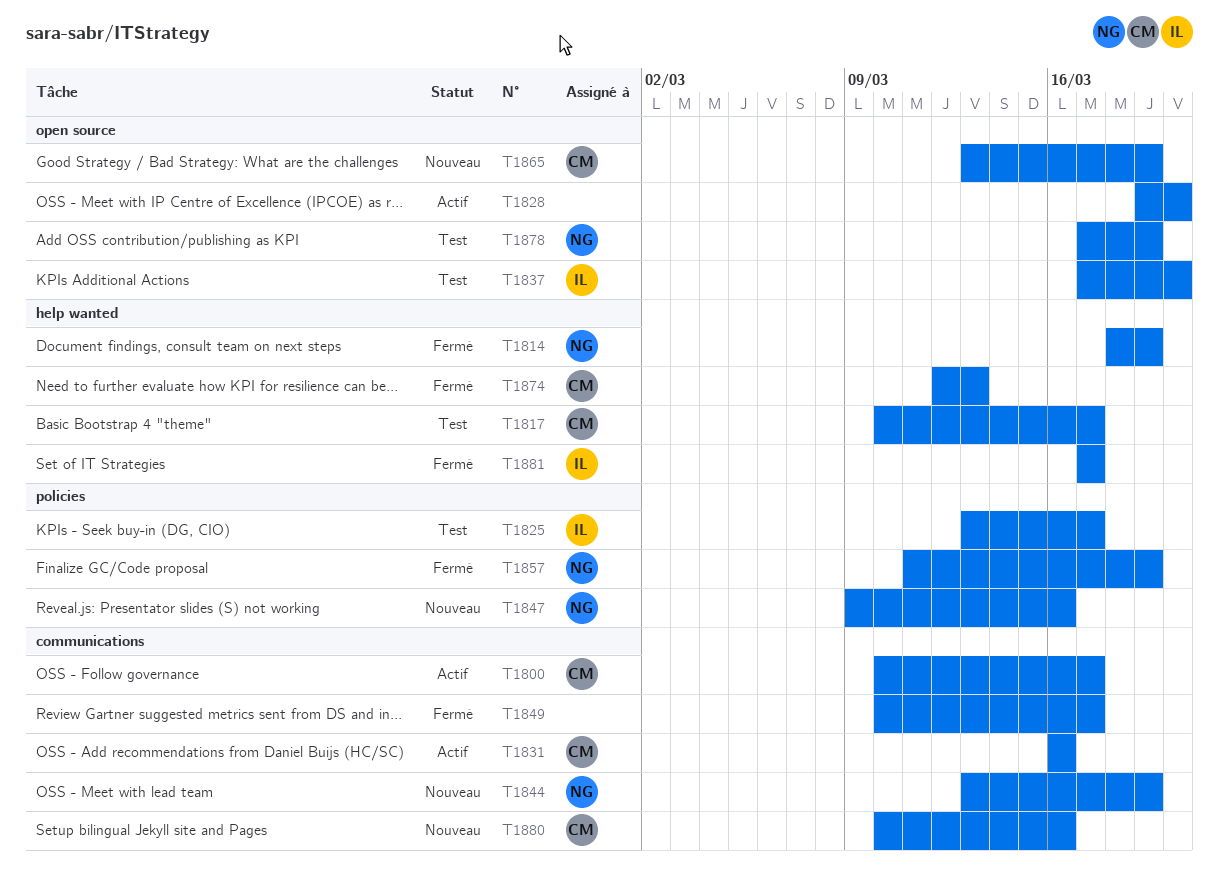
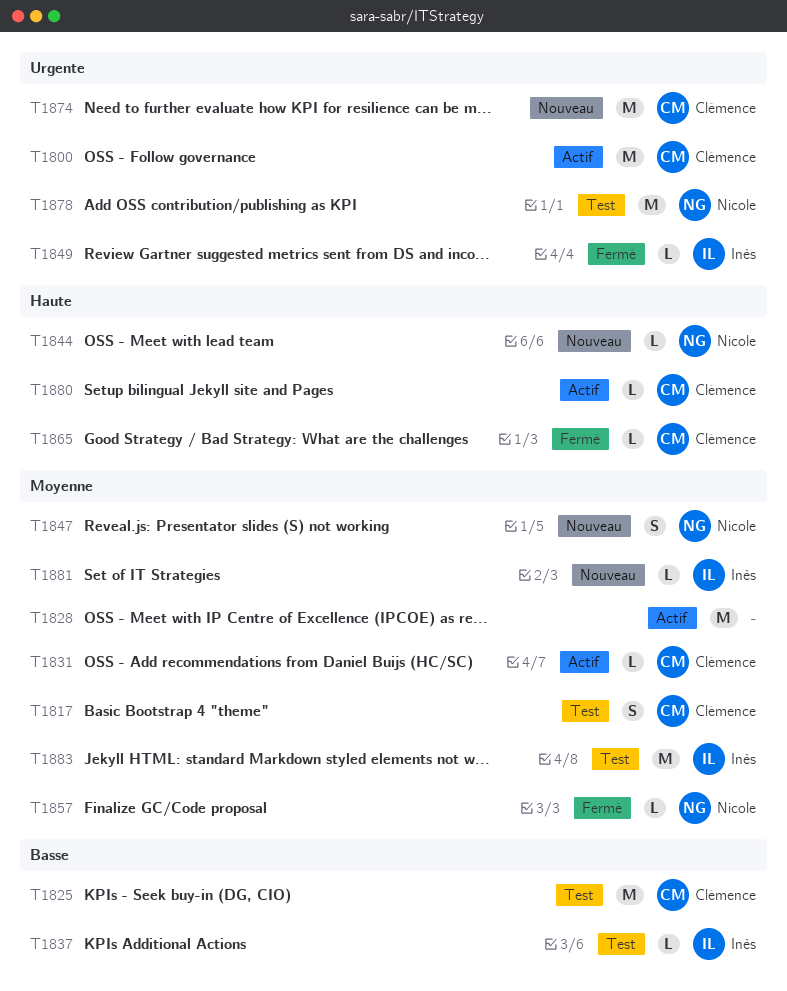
T1814: present -> none
T1825, owner: Inès -> Clémence
T1849, owner: none -> Inès
T1865, status: Nouveau -> Fermé
T1874, status: Fermé -> Nouveau
T1880, status: Nouveau -> Actif
T1881, status: Fermé -> Nouveau
T1883: none -> present

